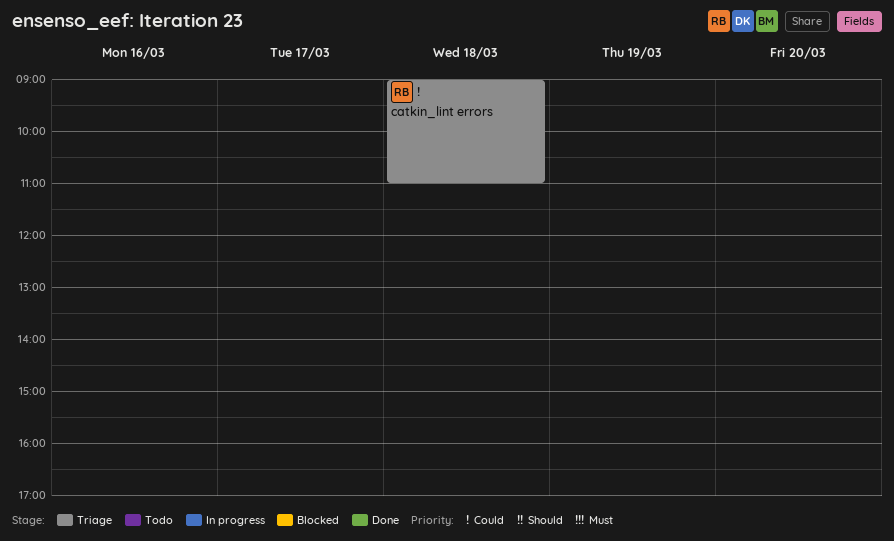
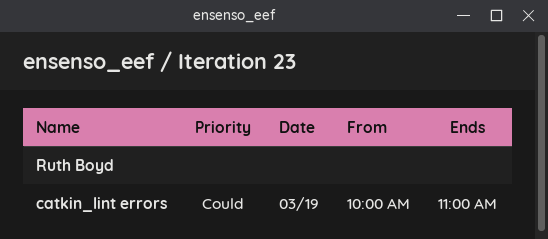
catkin_lint errors, day: Mar 18 -> Mar 19
catkin_lint errors, begins: 09:00 -> 10:00

